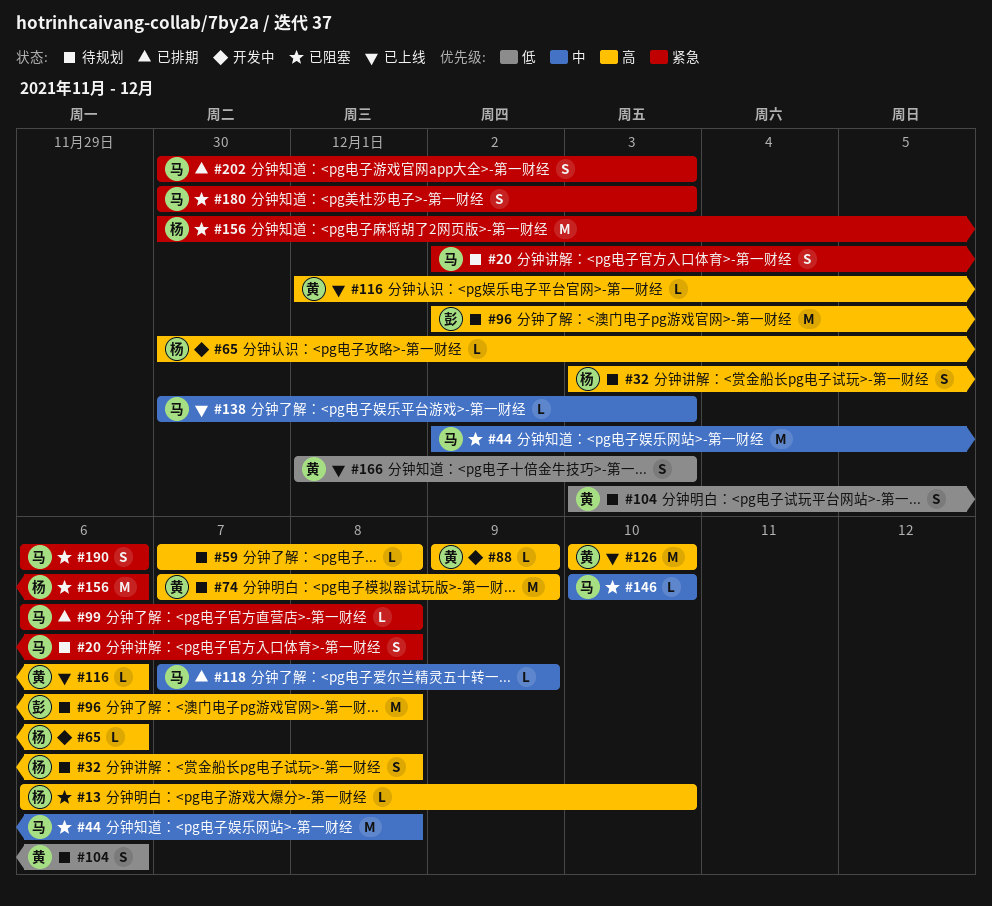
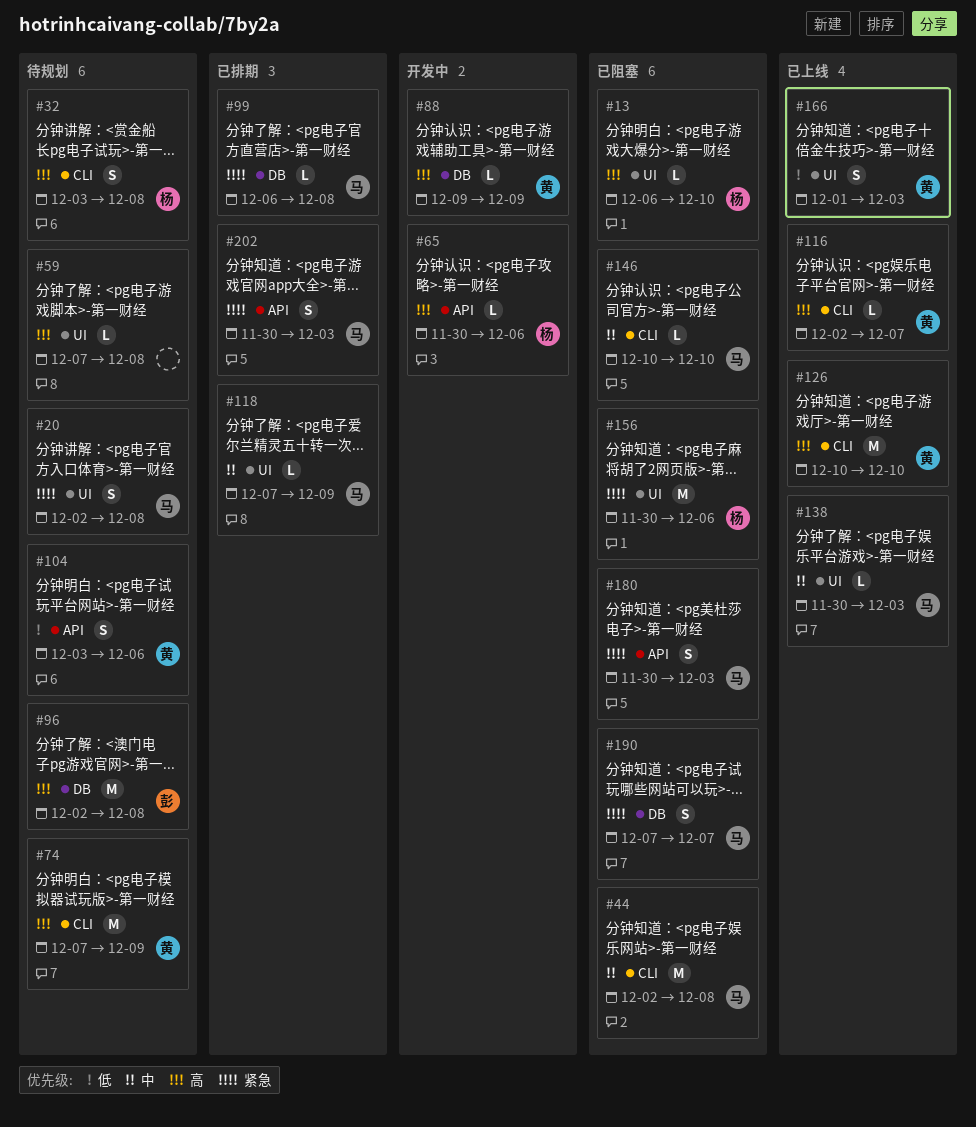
#116, start: Dec 1 -> Dec 2
#116, due: Dec 6 -> Dec 7
#190, start: Dec 6 -> Dec 7
#190, due: Dec 6 -> Dec 7

